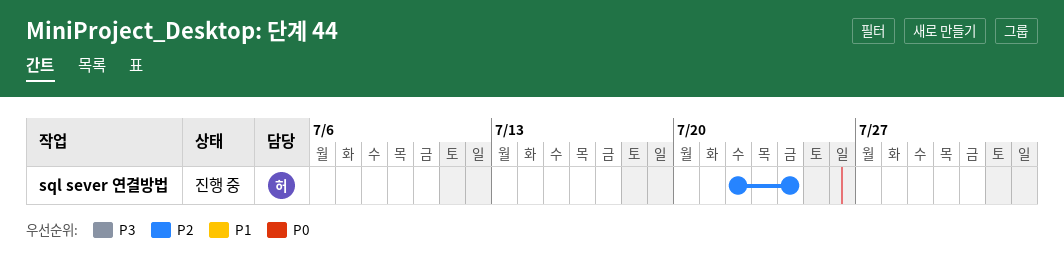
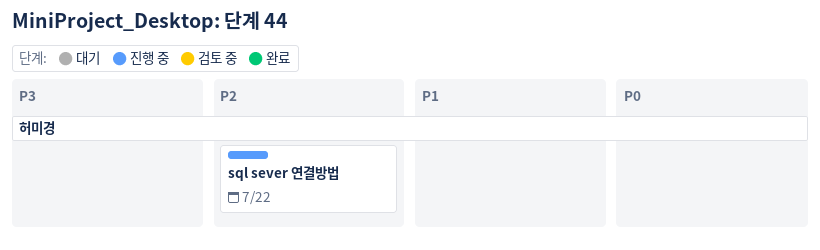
sql sever 연결방법, due: Jul 24 -> Jul 22

